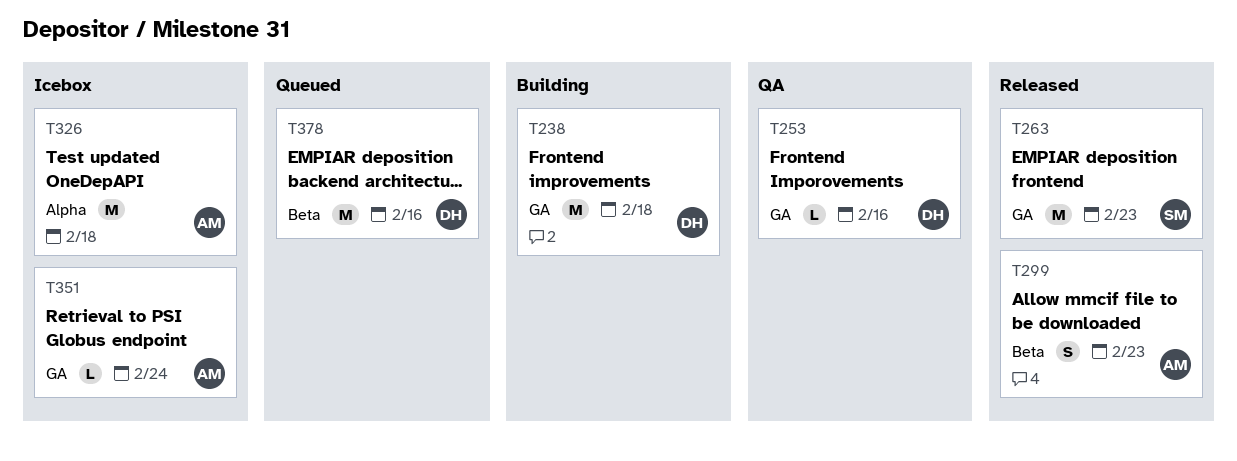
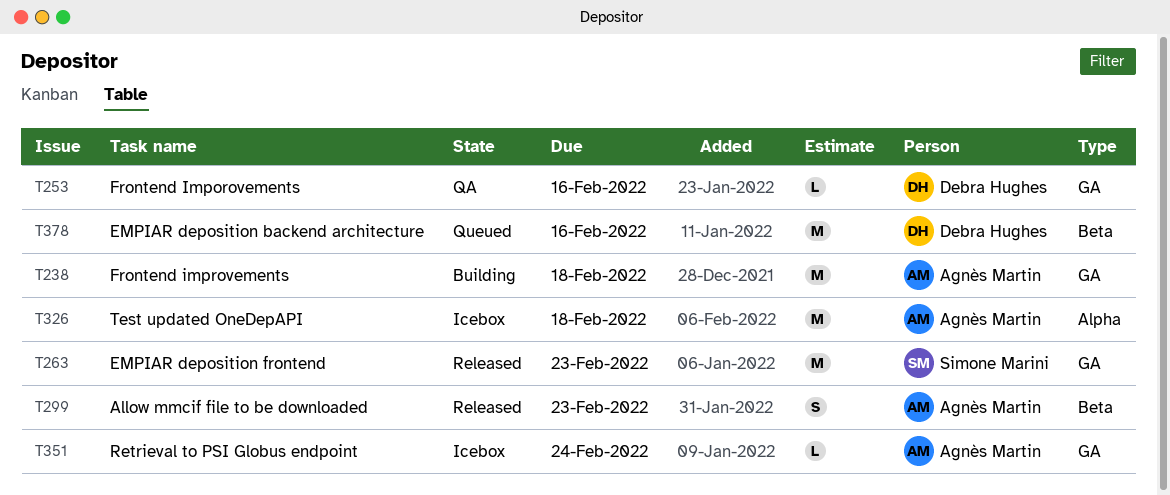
T238, owner: Debra Hughes -> Agnès Martin

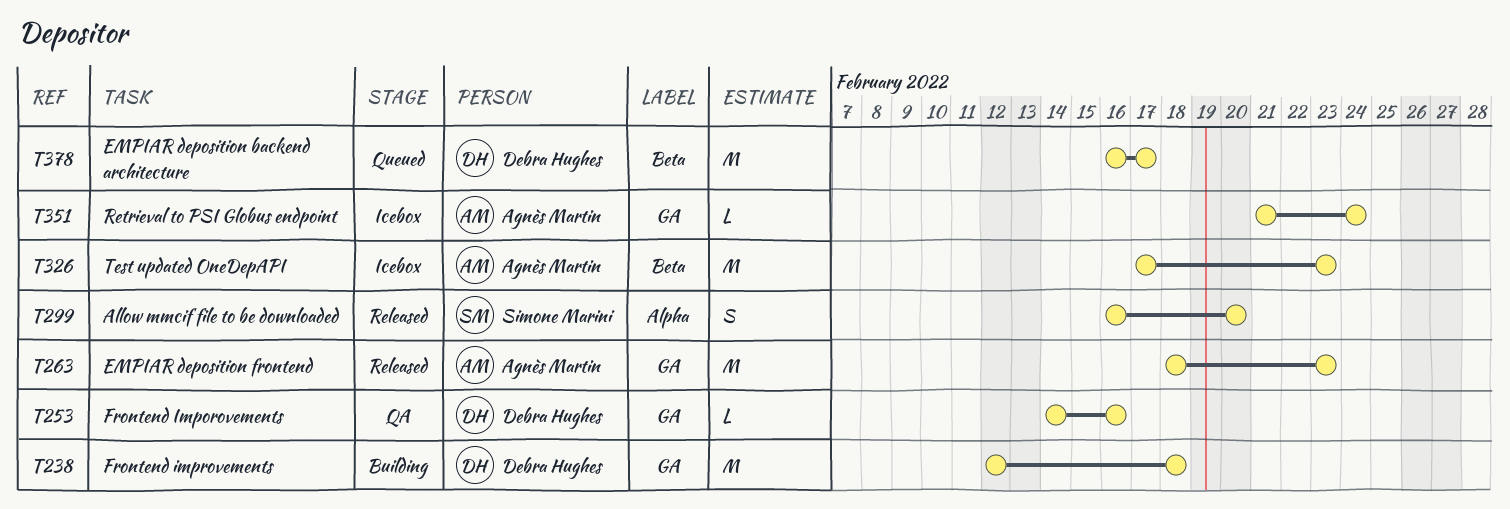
T238, owner: Agnès Martin -> Debra Hughes
T263, owner: Simone Marini -> Agnès Martin
T299, owner: Agnès Martin -> Simone Marini
T299, label: Beta -> Alpha
T299, due: Feb 23 -> Feb 20
T326, label: Alpha -> Beta
T326, due: Feb 18 -> Feb 23
T378, due: Feb 16 -> Feb 17

